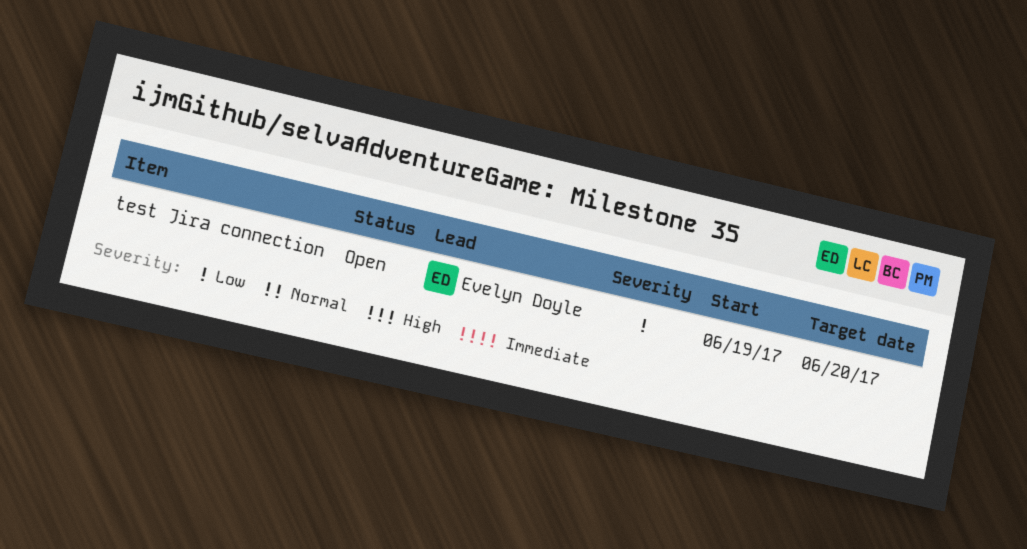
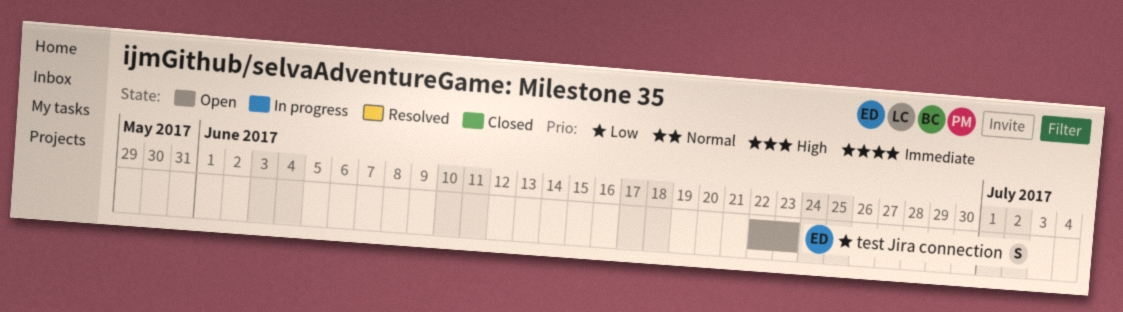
test Jira connection, start: Jun 19 -> Jun 22
test Jira connection, due: Jun 20 -> Jun 23

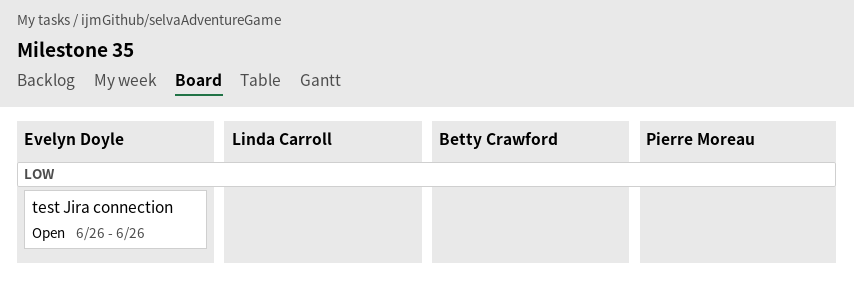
test Jira connection, start: Jun 22 -> Jun 26
test Jira connection, due: Jun 23 -> Jun 26

